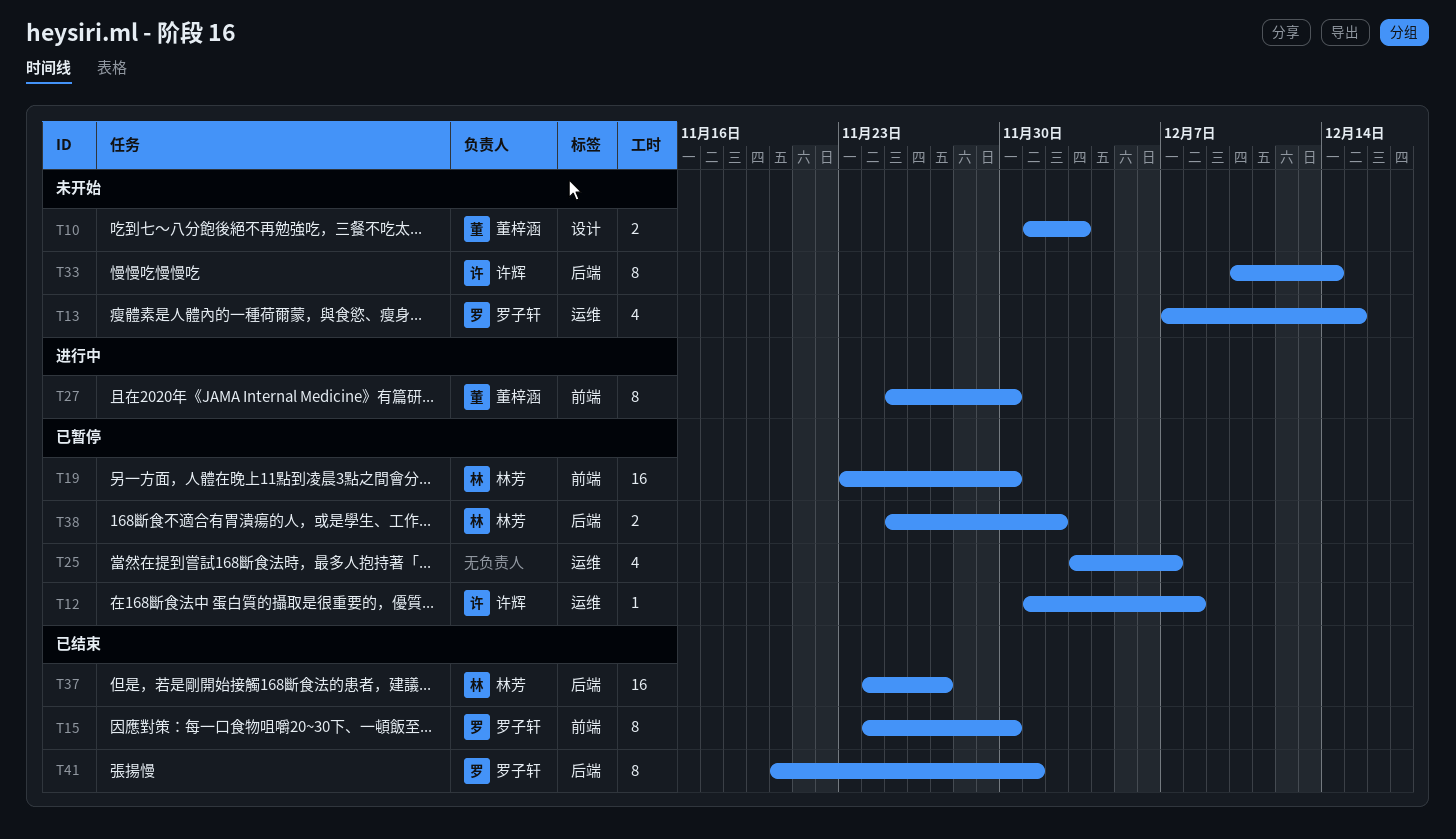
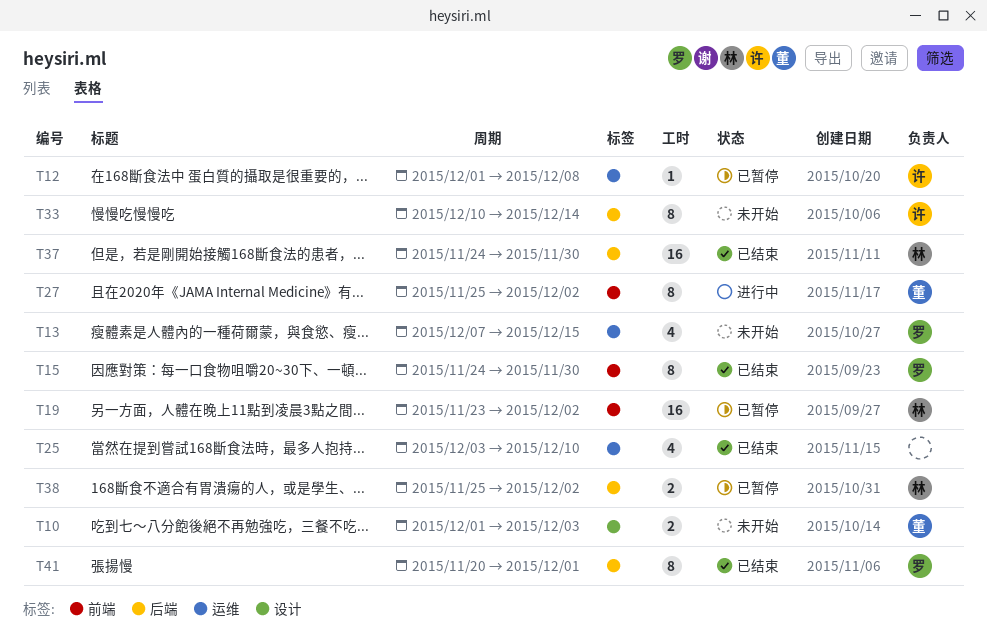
T19, due: Nov 30 -> Dec 2
T25, status: 已暂停 -> 已结束
T25, due: Dec 7 -> Dec 10
T27, due: Nov 30 -> Dec 2
T37, due: Nov 27 -> Nov 30

